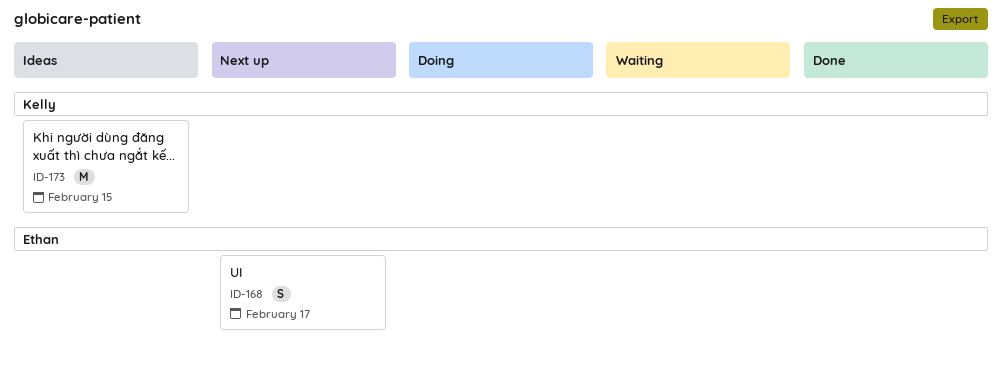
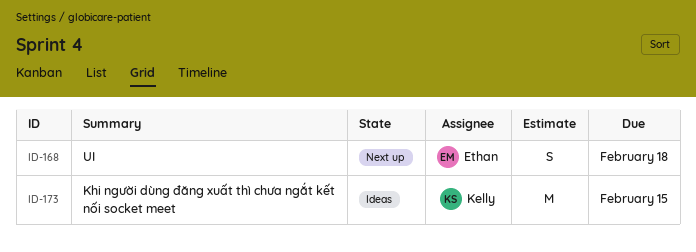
ID-168, due: Feb 17 -> Feb 18

